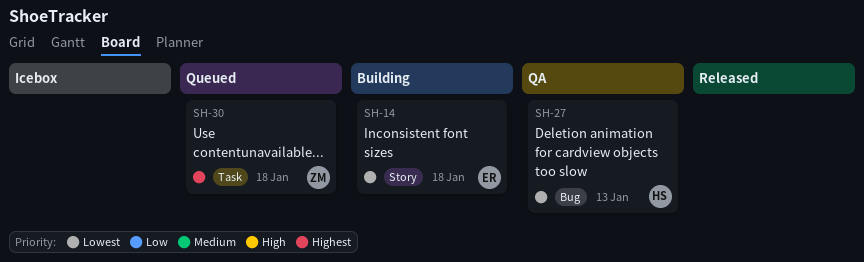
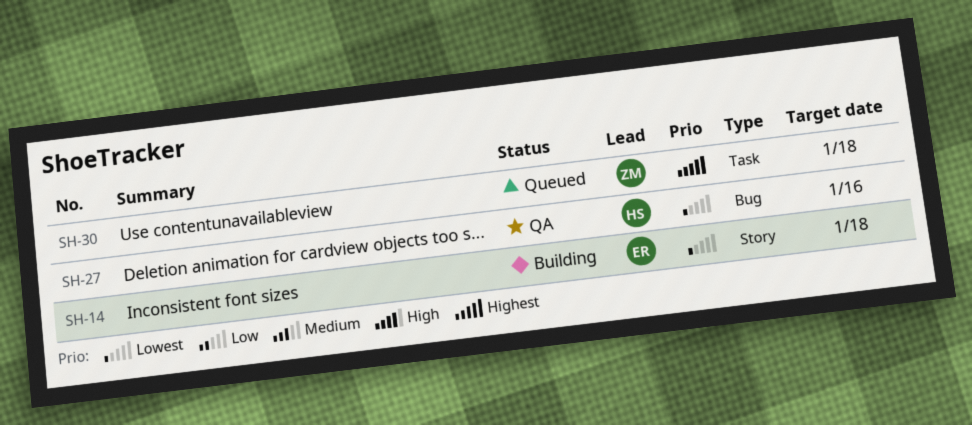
SH-27, due: Jan 13 -> Jan 16

